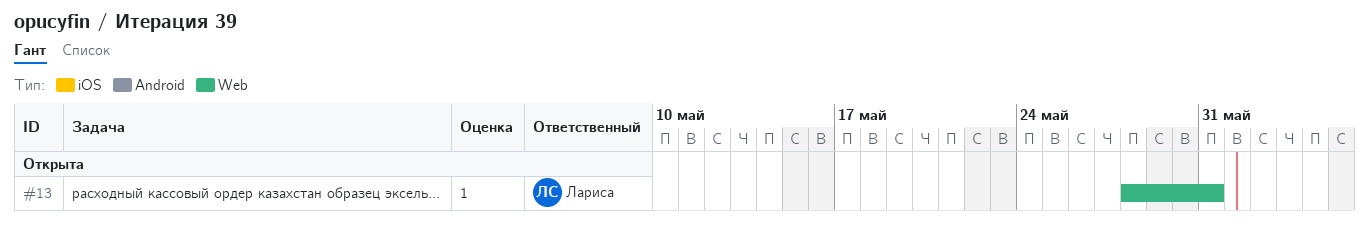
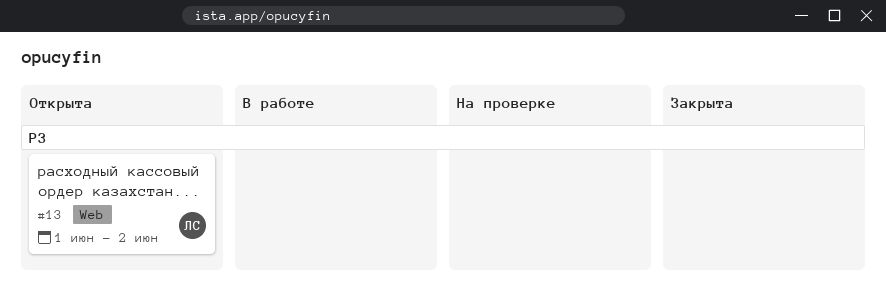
#13, start: May 28 -> Jun 1
#13, due: May 31 -> Jun 2

